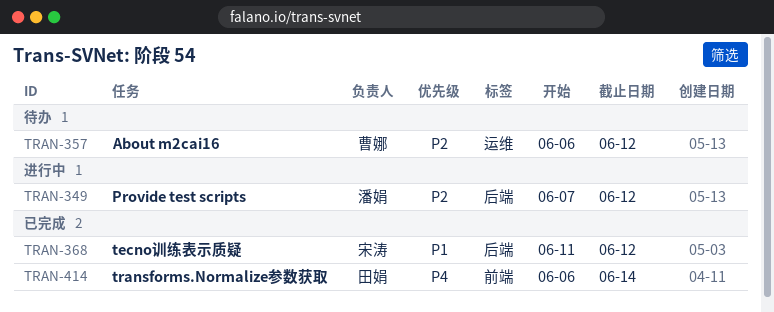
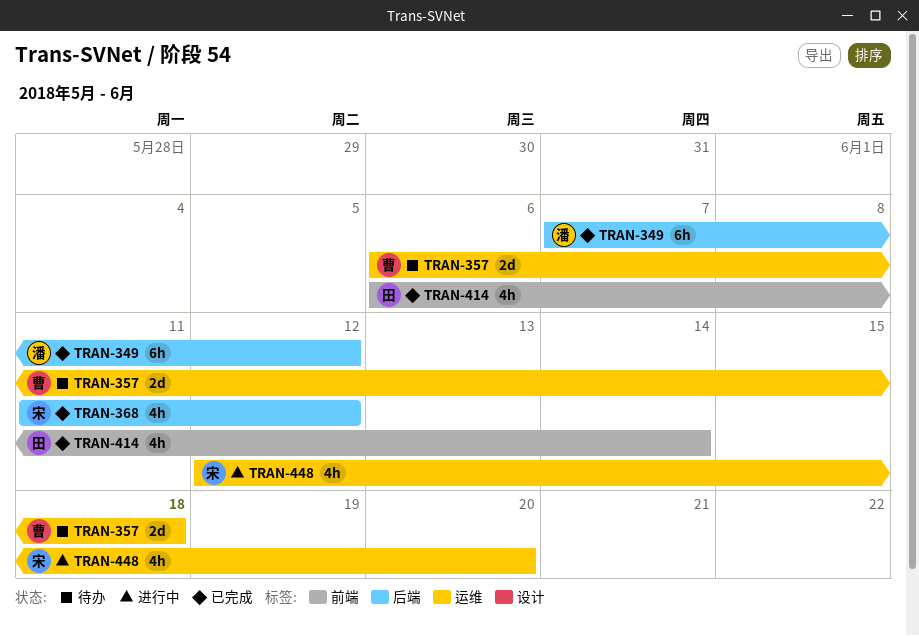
TRAN-349, status: 进行中 -> 已完成
TRAN-357, due: Jun 12 -> Jun 18
TRAN-448: none -> present

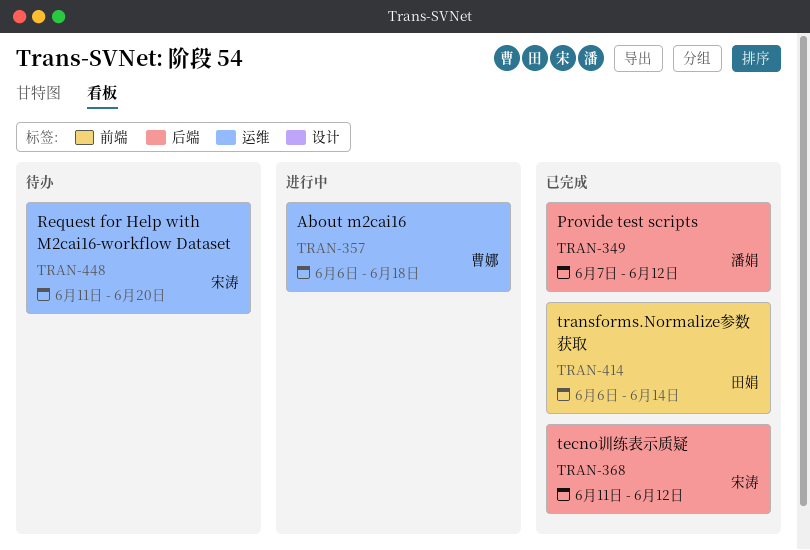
TRAN-357, status: 待办 -> 进行中
TRAN-448, status: 进行中 -> 待办
TRAN-448, start: Jun 12 -> Jun 11

